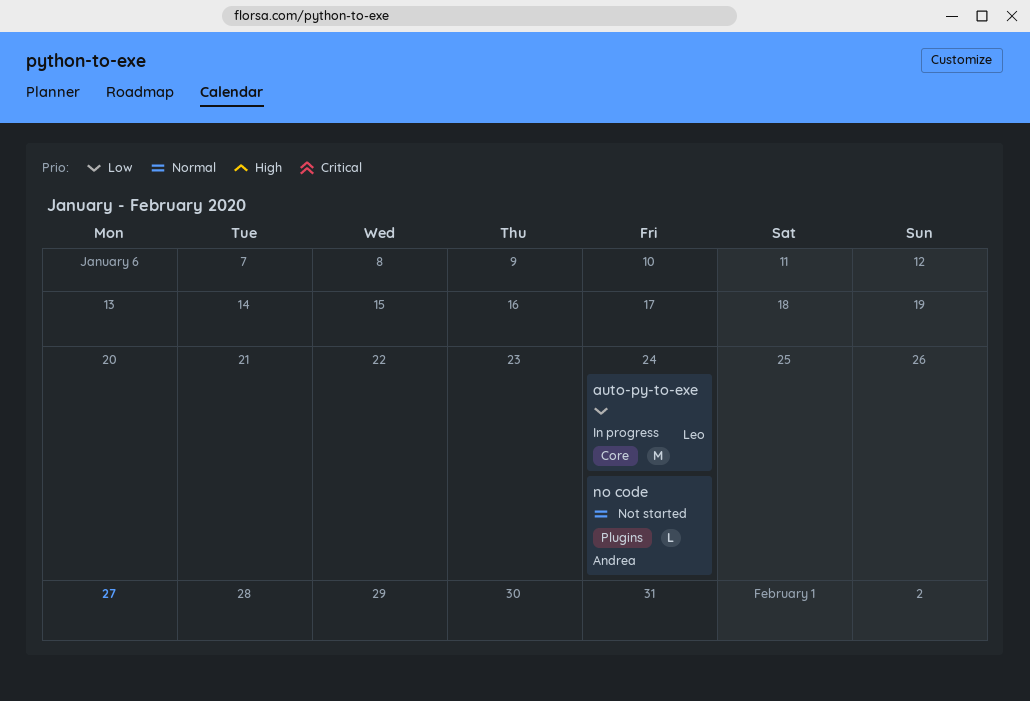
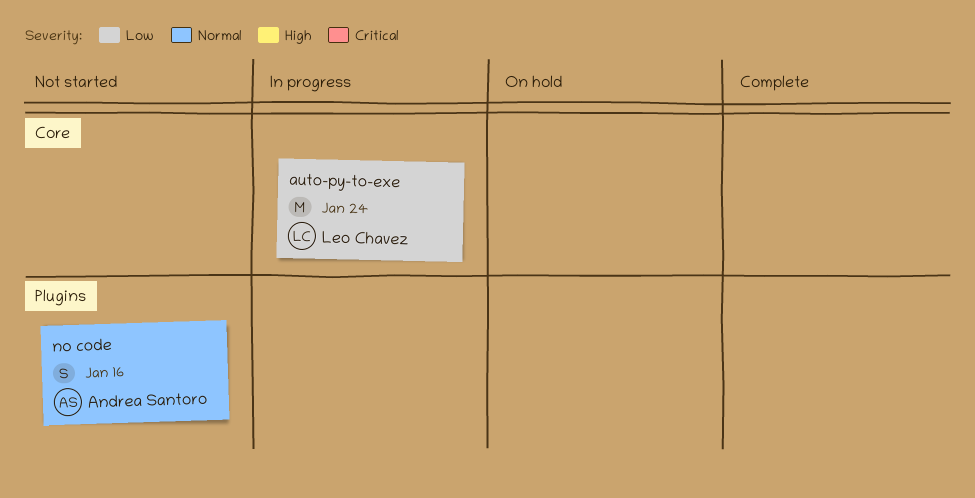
no code, estimate: L -> S
no code, due: Jan 24 -> Jan 16

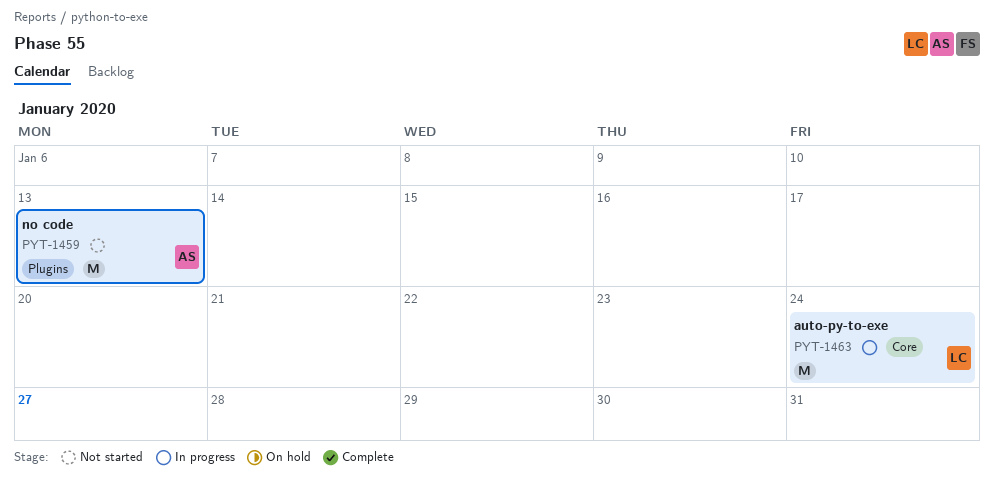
no code, estimate: S -> M
no code, due: Jan 16 -> Jan 13

